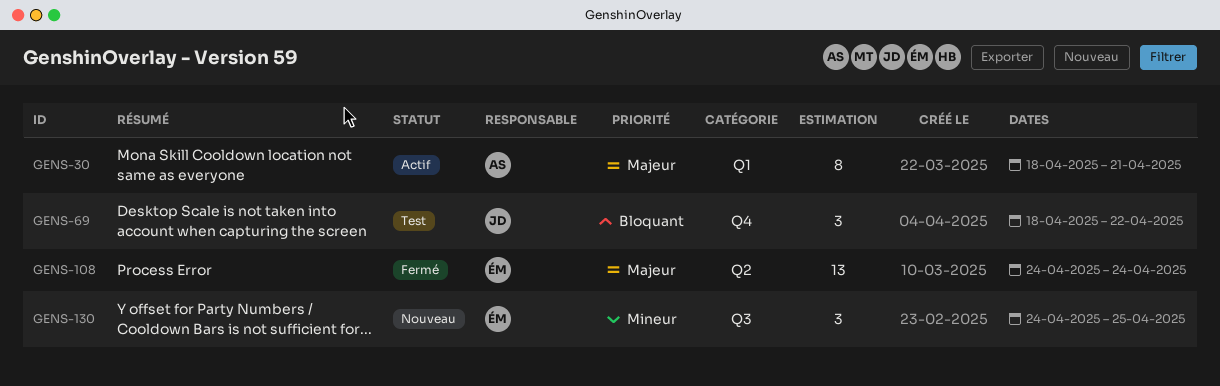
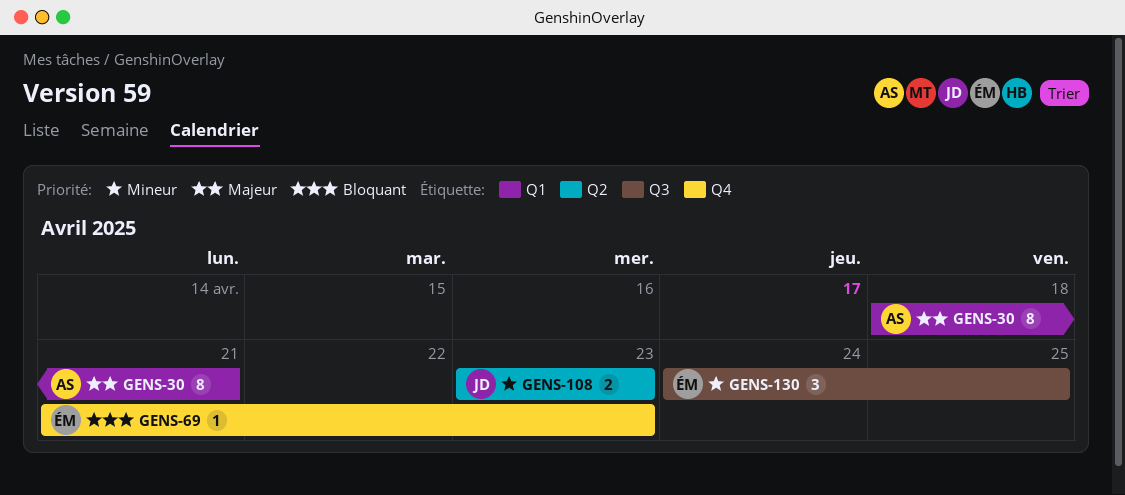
GENS-69, owner: JD -> ÉM
GENS-69, estimate: 3 -> 1
GENS-69, start: Apr 18 -> Apr 21
GENS-69, due: Apr 22 -> Apr 23
GENS-108, owner: ÉM -> JD
GENS-108, priority: Majeur -> Mineur
GENS-108, estimate: 13 -> 2
GENS-108, start: Apr 24 -> Apr 23
GENS-108, due: Apr 24 -> Apr 23

